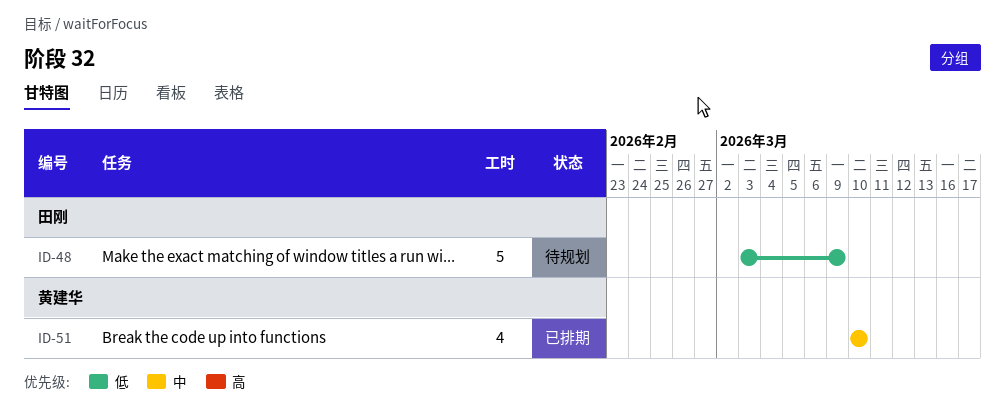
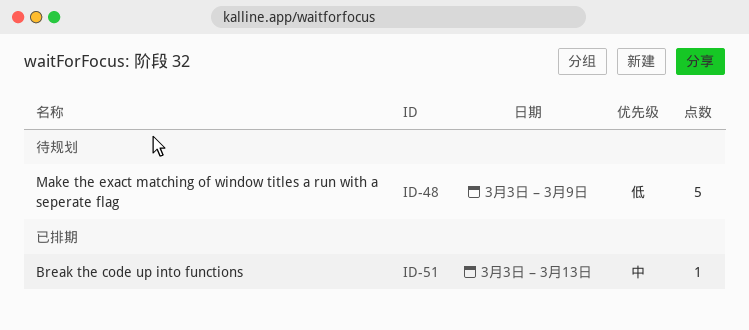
ID-51, estimate: 4 -> 1
ID-51, start: Mar 10 -> Mar 3
ID-51, due: Mar 10 -> Mar 13

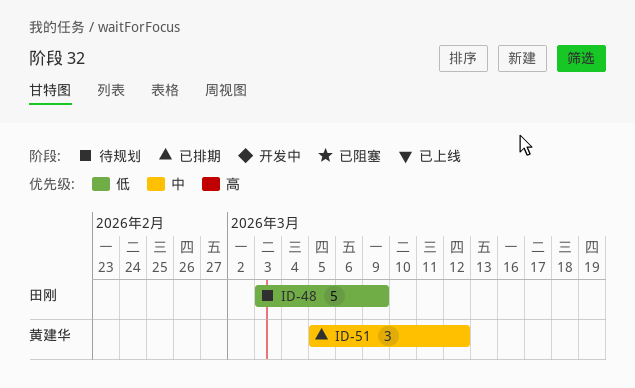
ID-51, estimate: 1 -> 3
ID-51, start: Mar 3 -> Mar 5
ID-51, due: Mar 13 -> Mar 12

